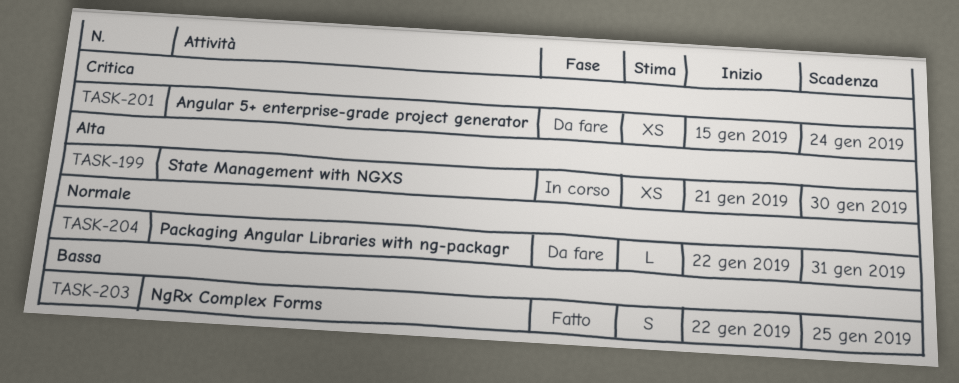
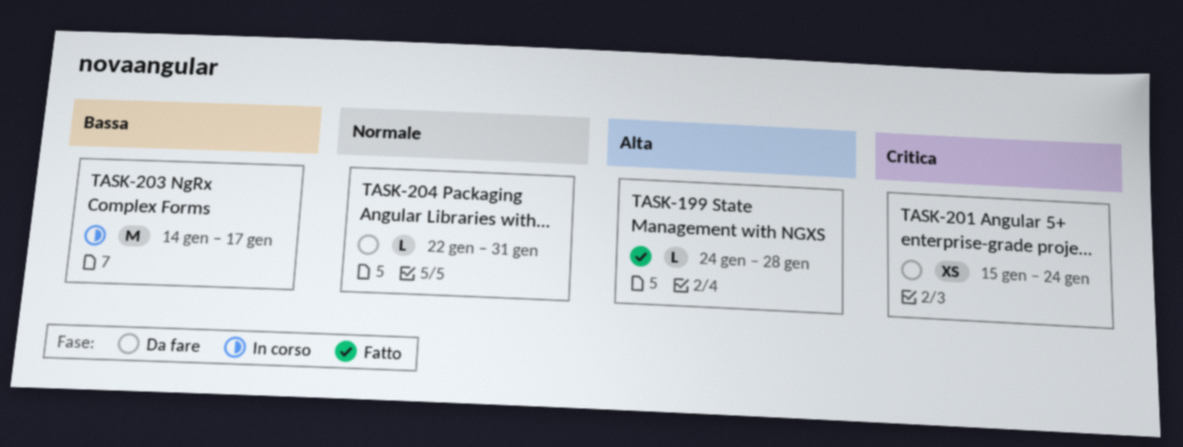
TASK-199, status: In corso -> Fatto
TASK-199, estimate: XS -> L
TASK-199, start: Jan 21 -> Jan 24
TASK-199, due: Jan 30 -> Jan 28
TASK-203, status: Fatto -> In corso
TASK-203, estimate: S -> M
TASK-203, start: Jan 22 -> Jan 14
TASK-203, due: Jan 25 -> Jan 17

